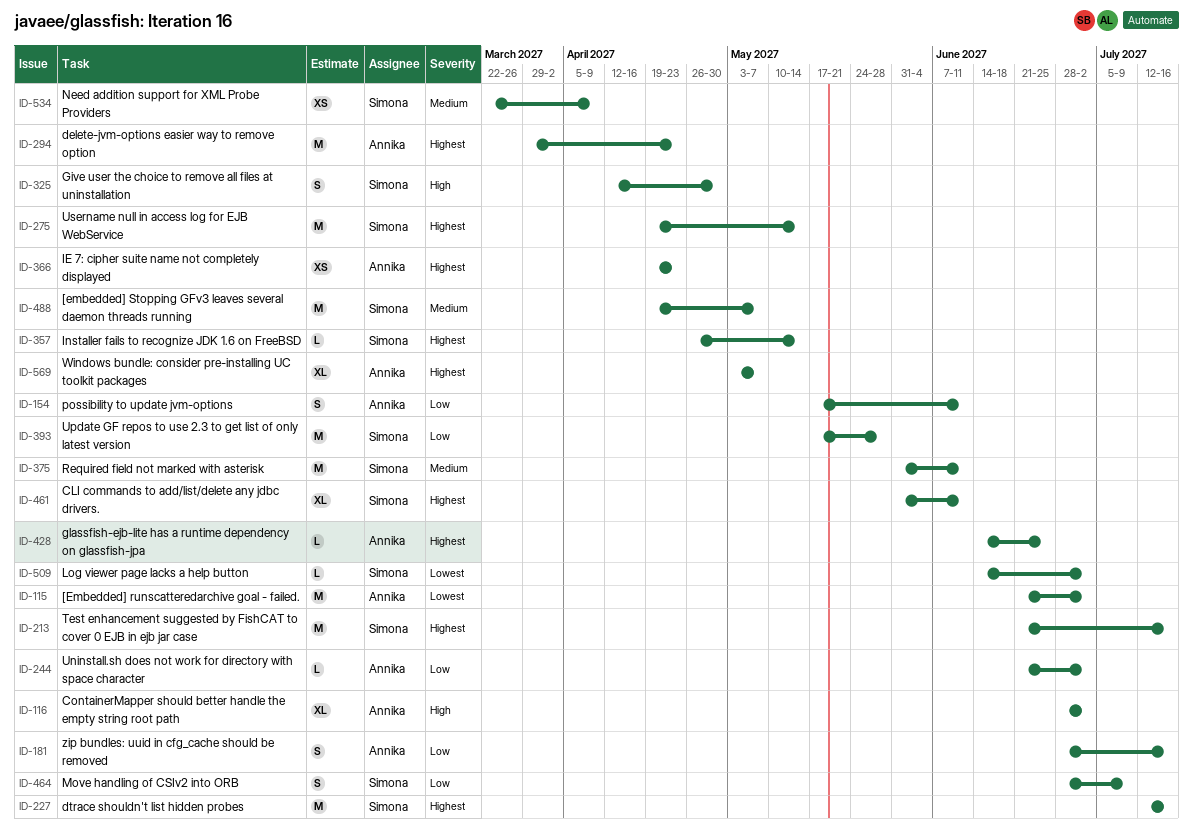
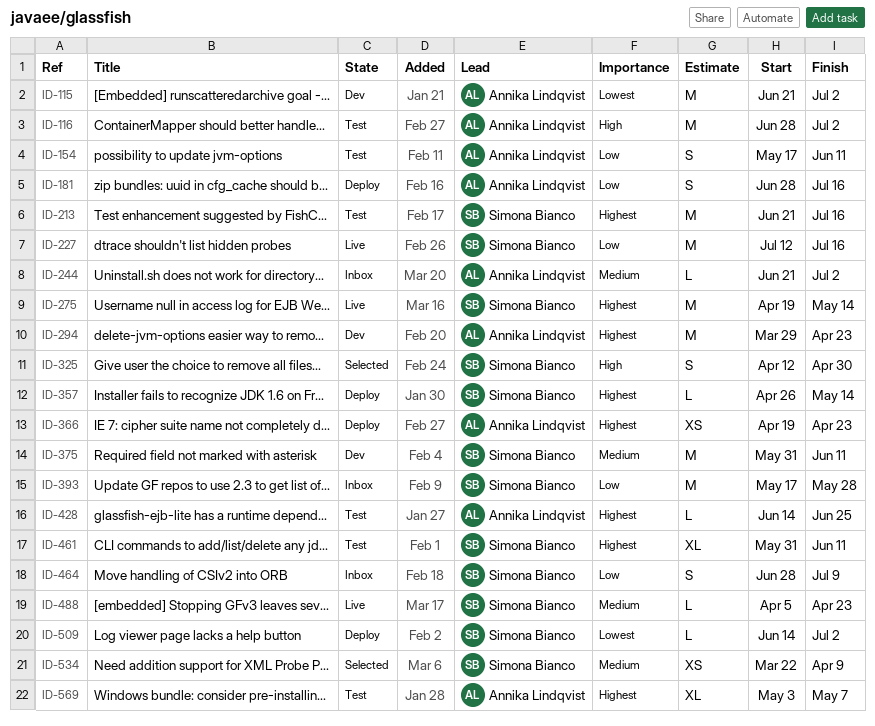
ID-116, estimate: XL -> M
ID-227, priority: Highest -> Low
ID-244, priority: Low -> Medium
ID-488, estimate: M -> L
ID-488, start: Apr 19 -> Apr 5
ID-488, due: May 7 -> Apr 23

